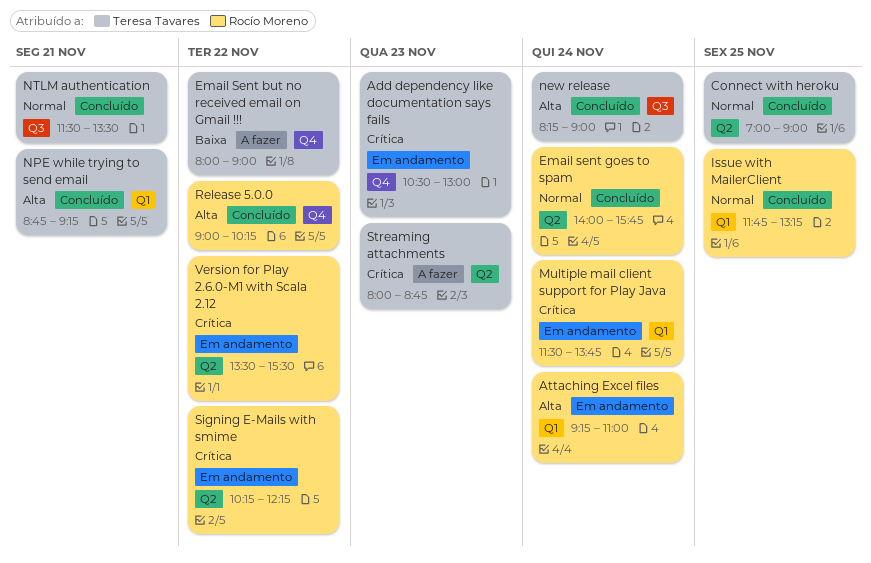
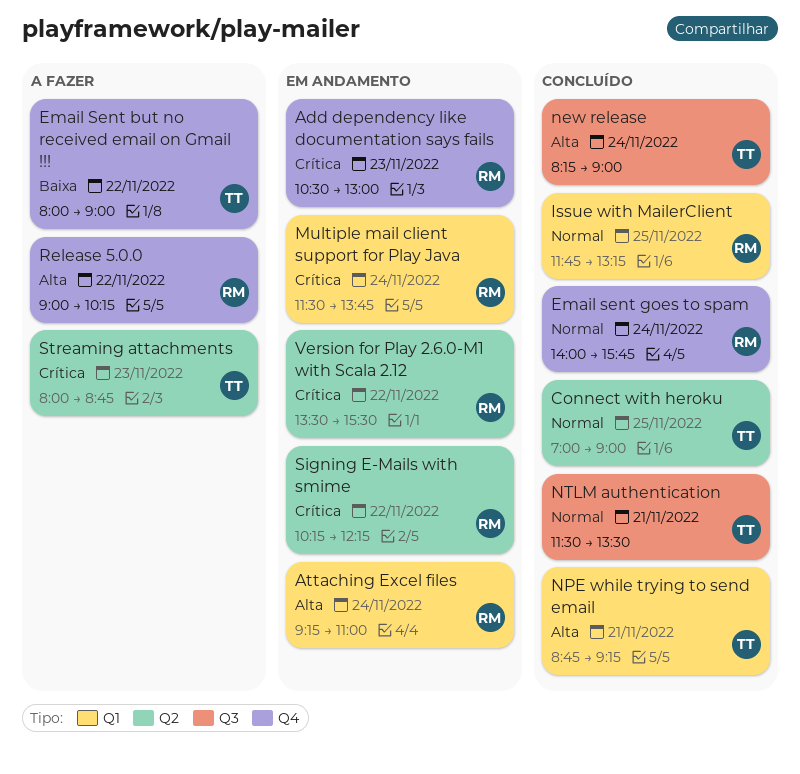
Add dependency like documentation says fails, owner: Teresa Tavares -> Rocío Moreno
Email sent goes to spam, label: Q2 -> Q4
Release 5.0.0, status: Concluído -> A fazer

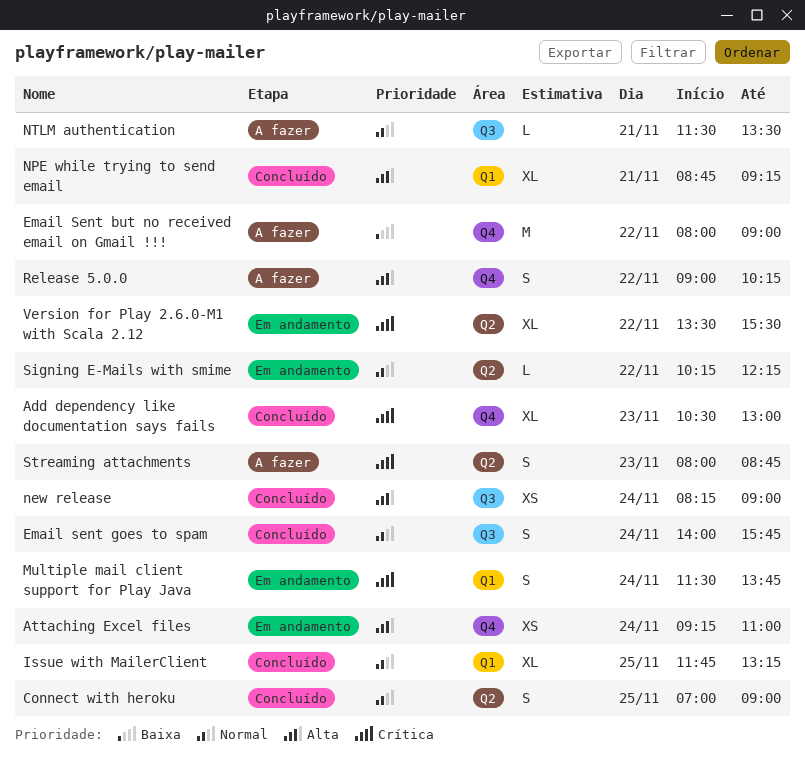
Add dependency like documentation says fails, status: Em andamento -> Concluído
Attaching Excel files, label: Q1 -> Q4
Email sent goes to spam, label: Q4 -> Q3
NTLM authentication, status: Concluído -> A fazer
Signing E-Mails with smime, priority: Crítica -> Normal

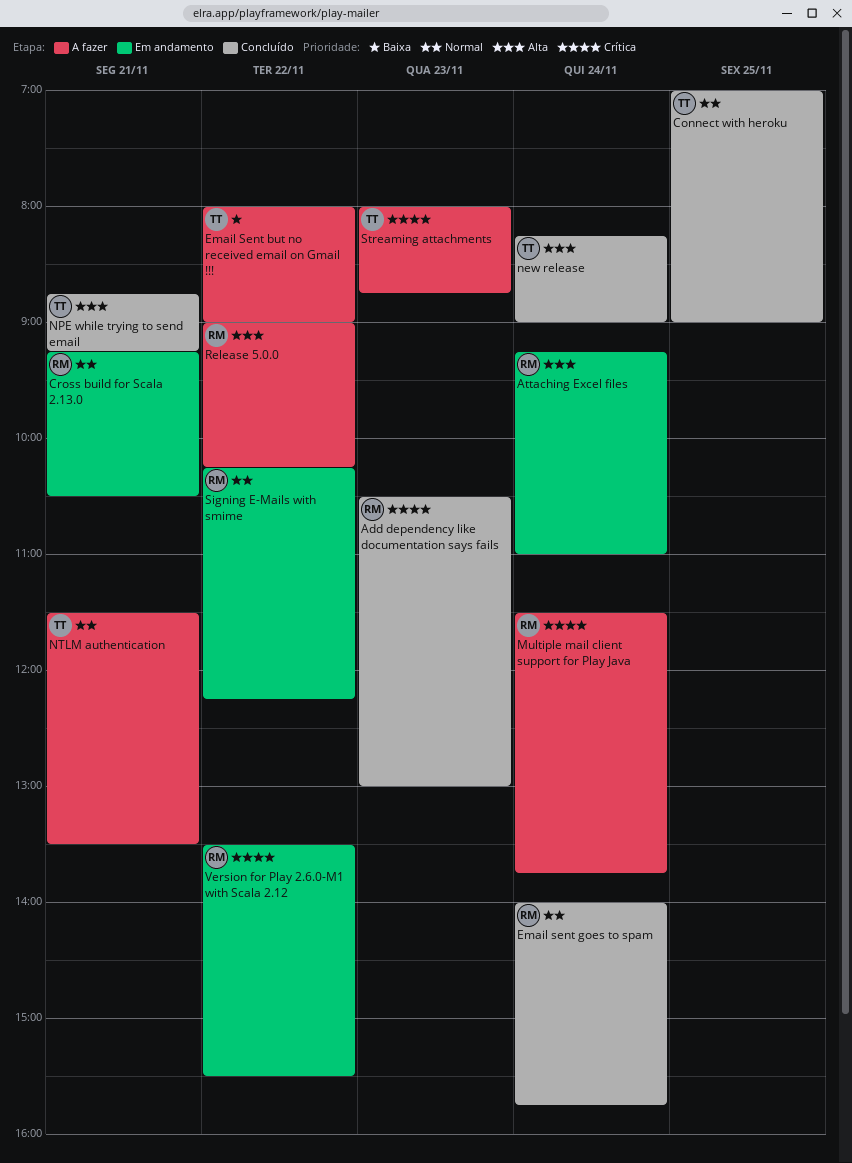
Cross build for Scala 2.13.0: none -> present
Issue with MailerClient: present -> none
Multiple mail client support for Play Java, status: Em andamento -> A fazer

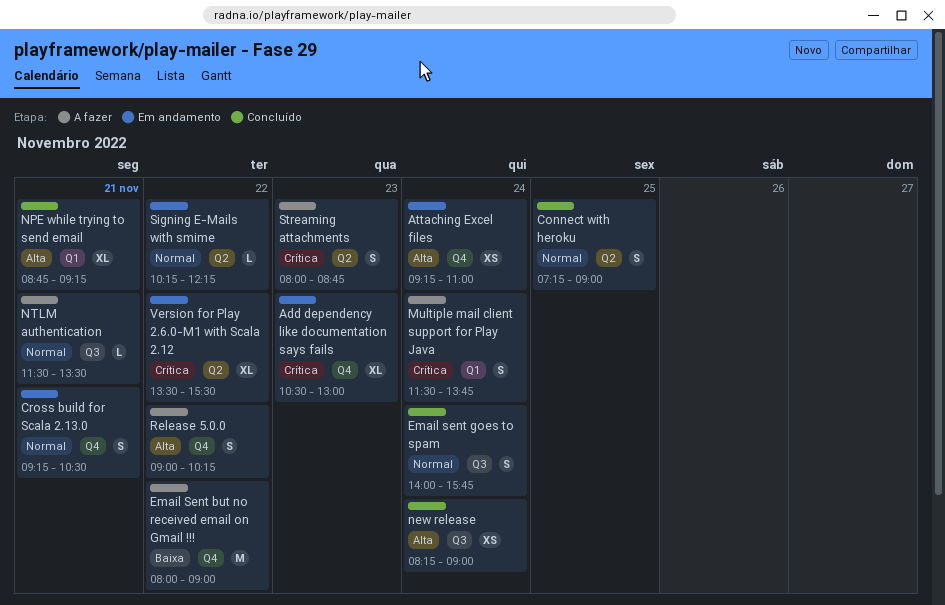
Add dependency like documentation says fails, status: Concluído -> Em andamento
Connect with heroku, begins: 07:00 -> 07:15

